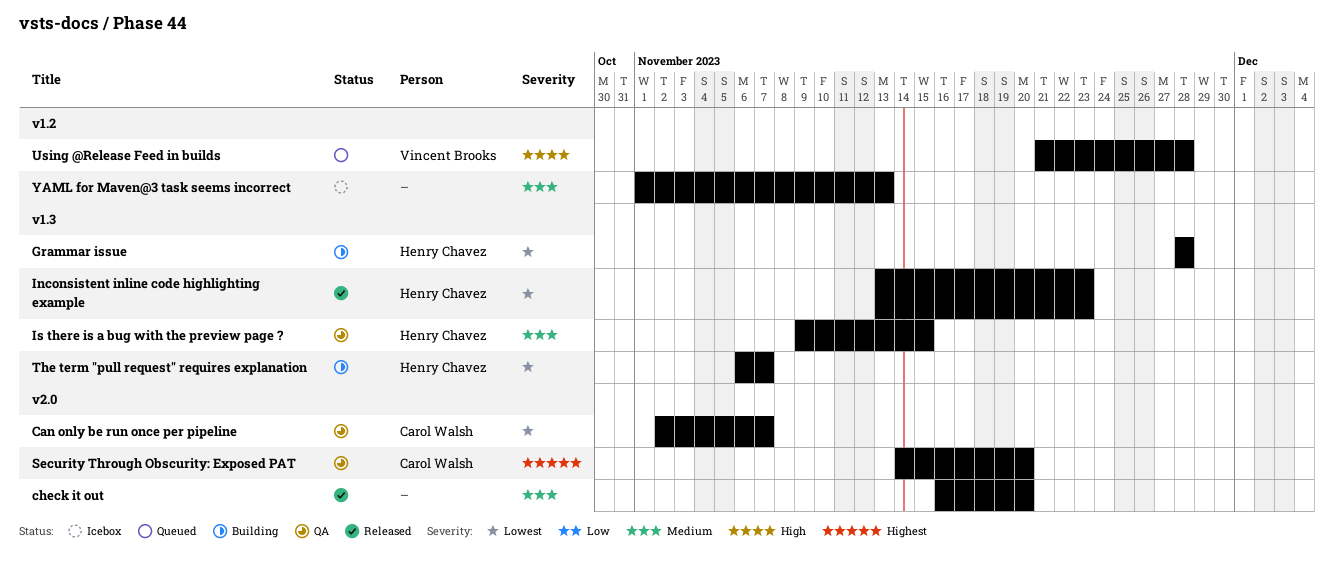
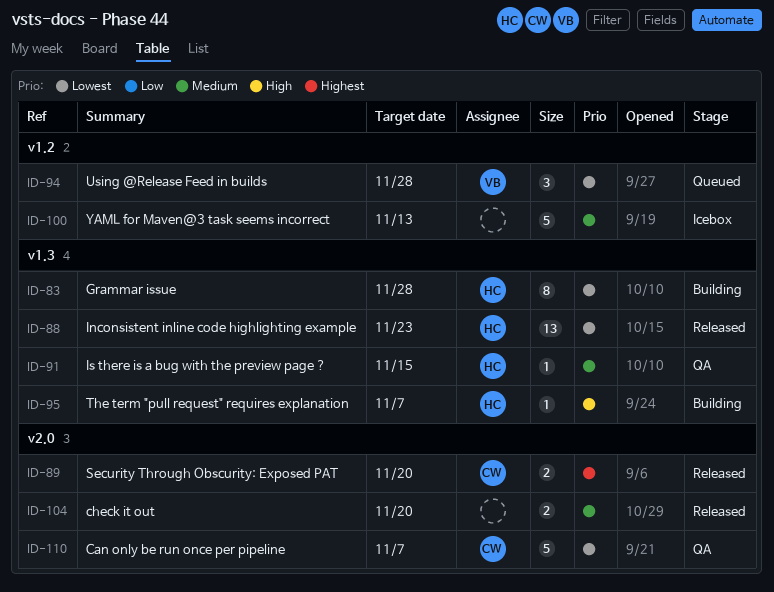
Security Through Obscurity: Exposed PAT, status: QA -> Released
The term "pull request" requires explanation, priority: Lowest -> High
Using @Release Feed in builds, priority: High -> Lowest

